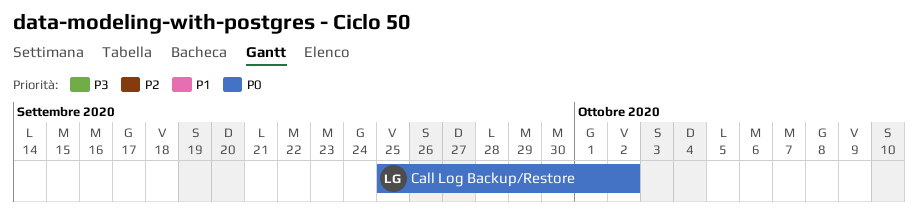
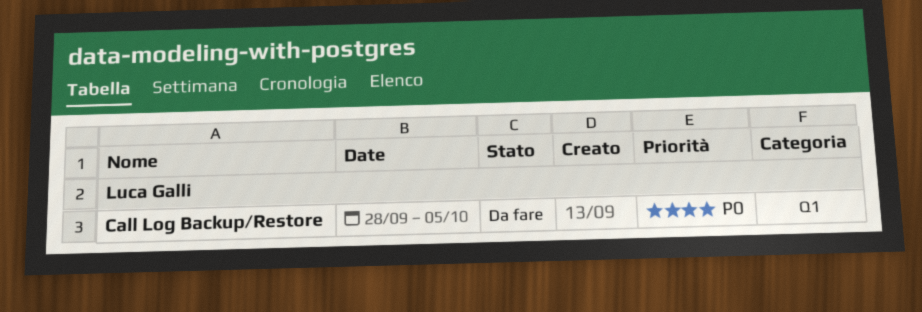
Call Log Backup/Restore, start: Sep 25 -> Sep 28
Call Log Backup/Restore, due: Oct 2 -> Oct 5

